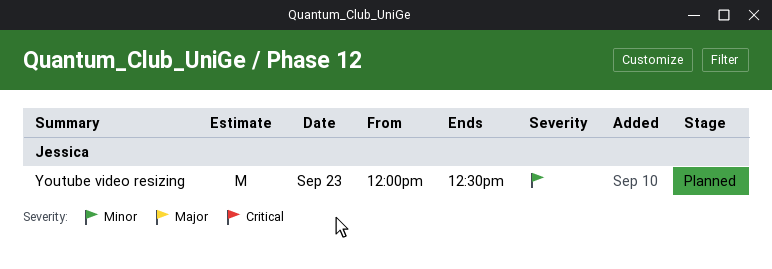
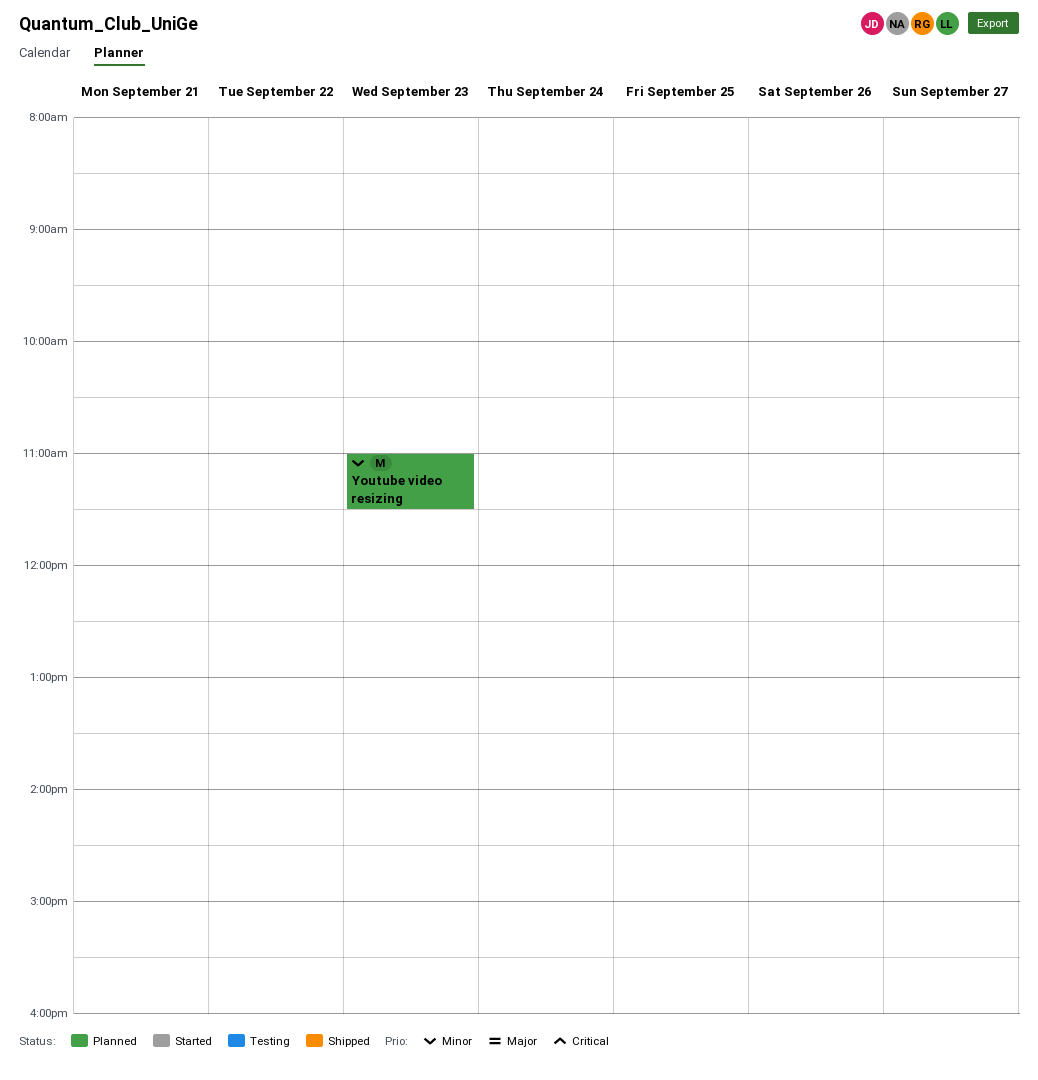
Youtube video resizing, begins: 12:00 -> 11:00
Youtube video resizing, ends: 12:30 -> 11:30

